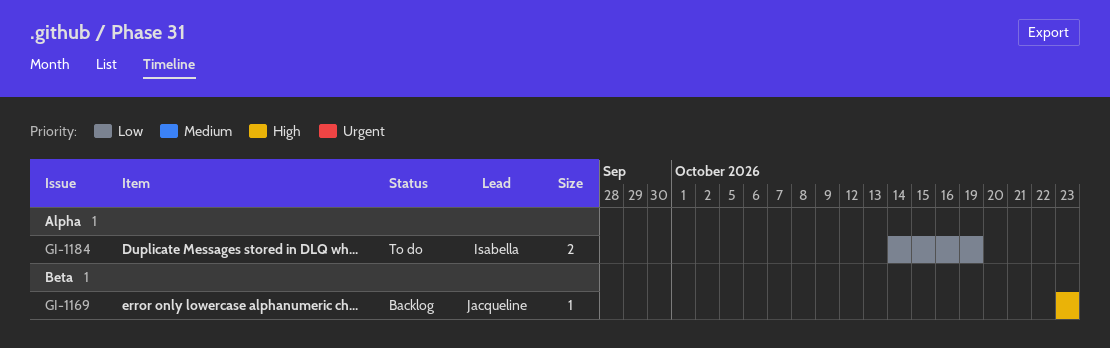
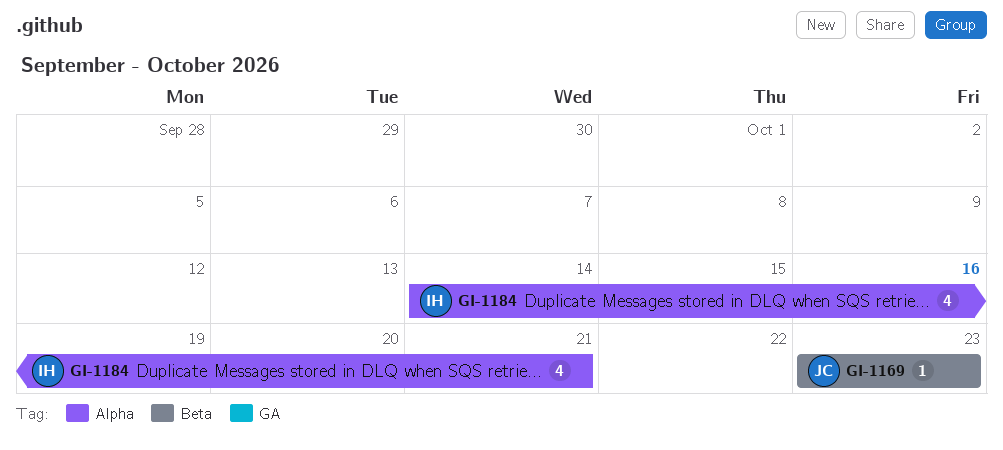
GI-1184, estimate: 2 -> 4
GI-1184, due: Oct 19 -> Oct 21

